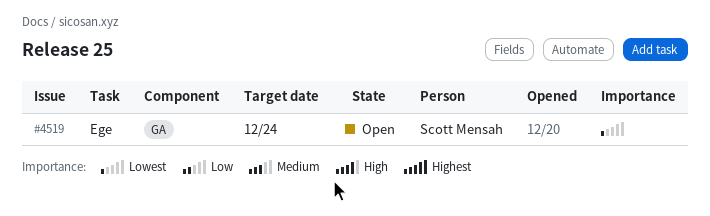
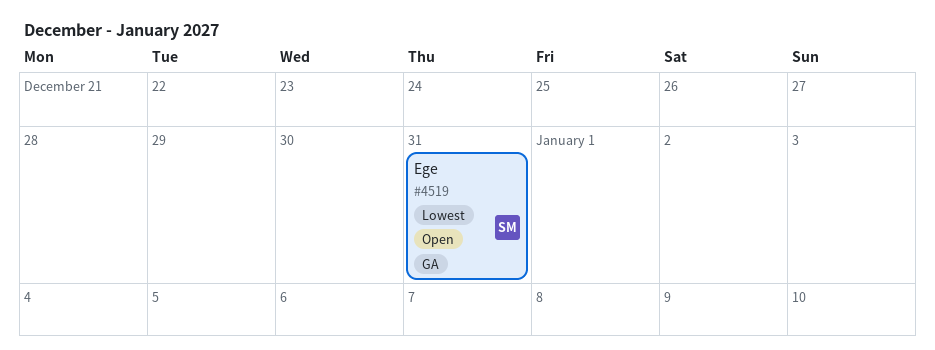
#4519, due: Dec 24 -> Dec 31

